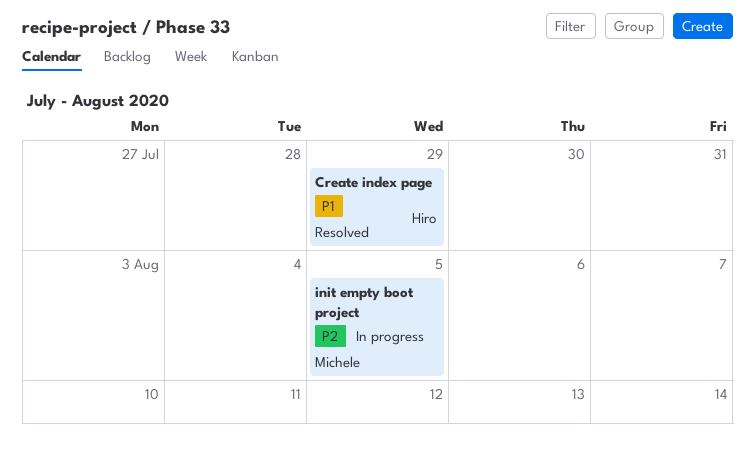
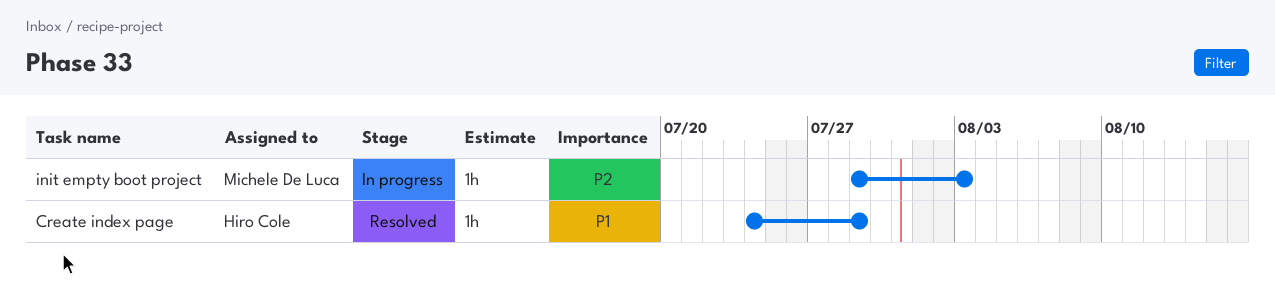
init empty boot project, due: Aug 5 -> Aug 3

